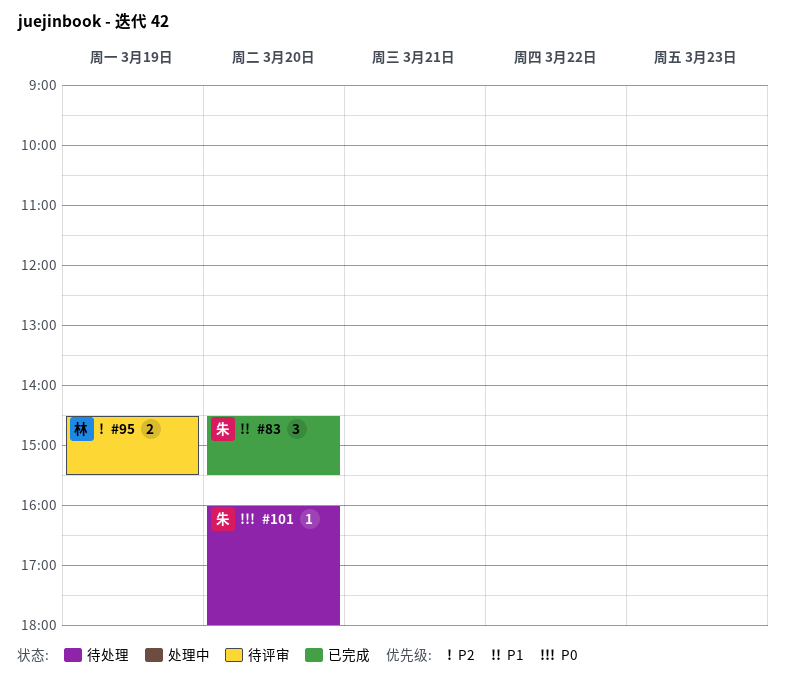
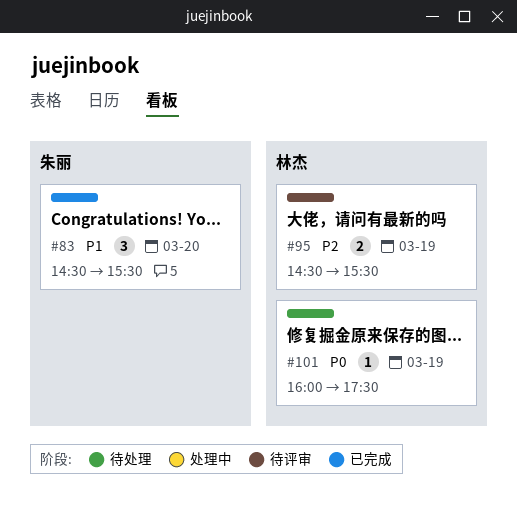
#101, owner: 朱丽 -> 林杰
#101, day: Mar 20 -> Mar 19
#101, ends: 18:00 -> 17:30

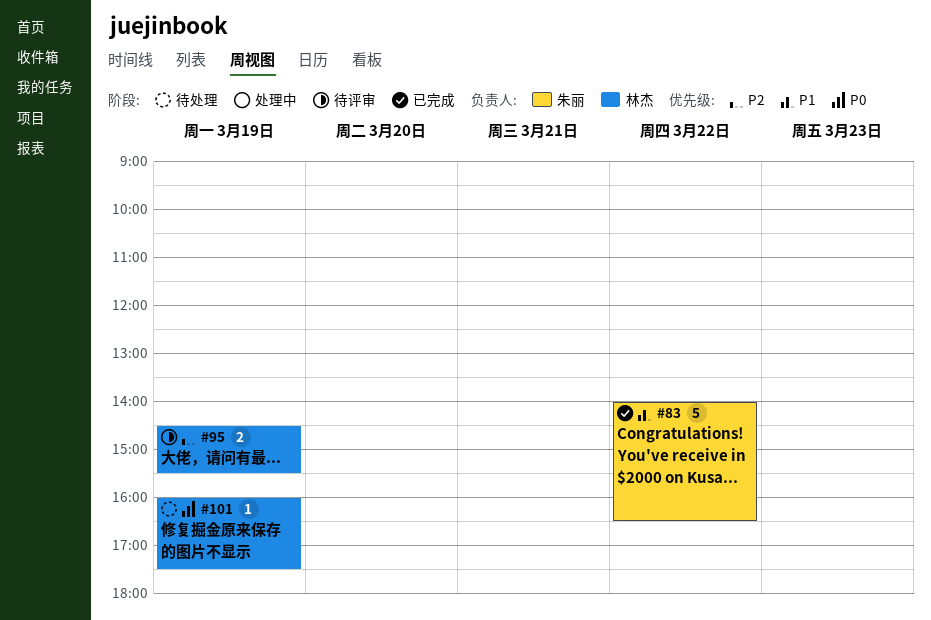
#83, estimate: 3 -> 5
#83, day: Mar 20 -> Mar 22
#83, begins: 14:30 -> 14:00
#83, ends: 15:30 -> 16:30

